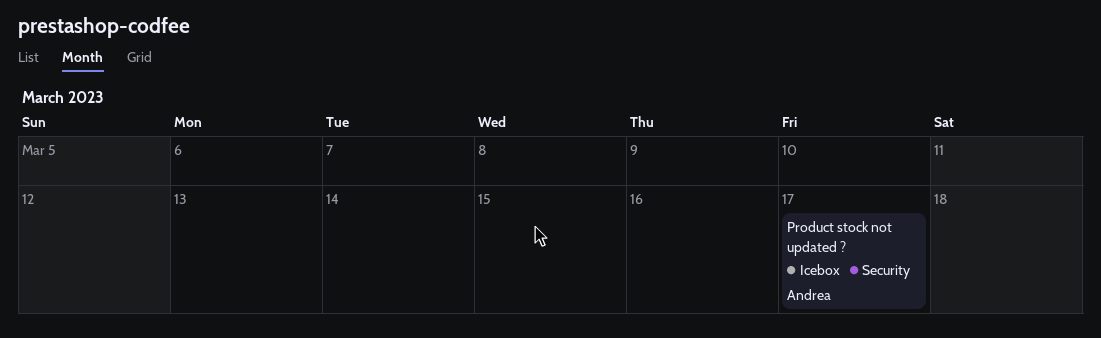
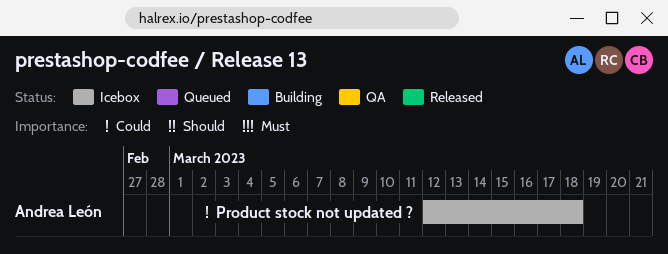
Product stock not updated ?, due: Mar 17 -> Mar 18

